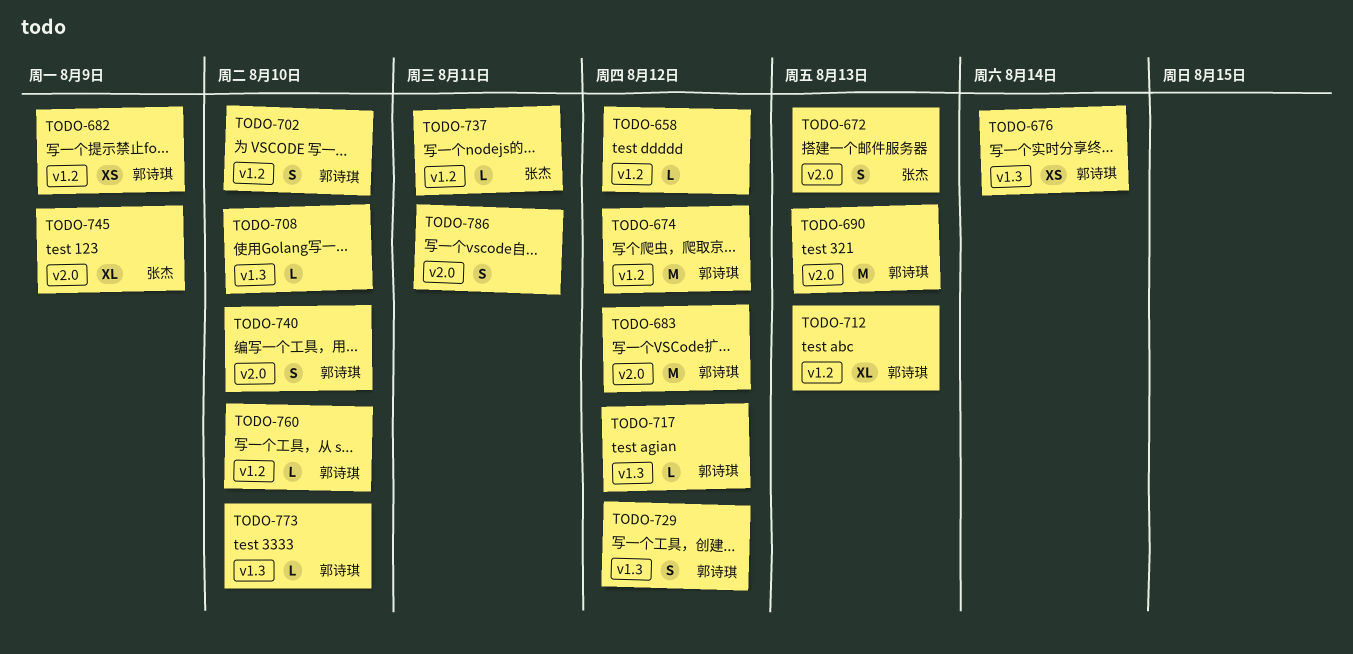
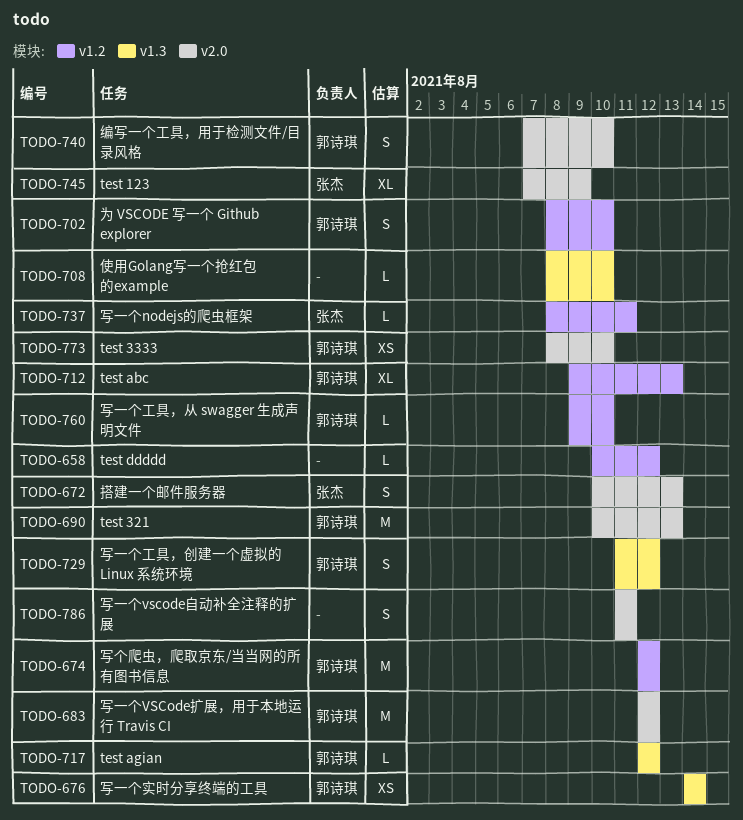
TODO-682: present -> none
TODO-773, label: v1.3 -> v2.0
TODO-773, estimate: L -> XS

